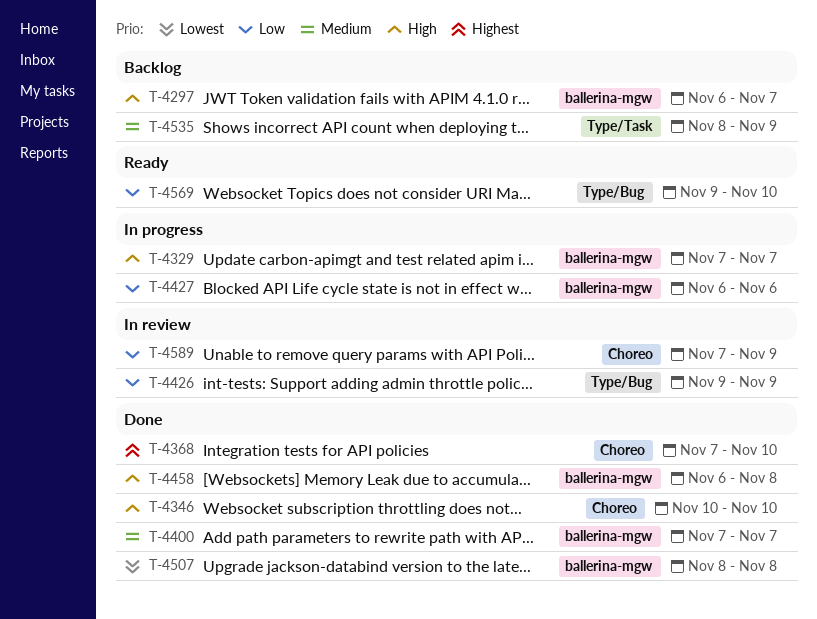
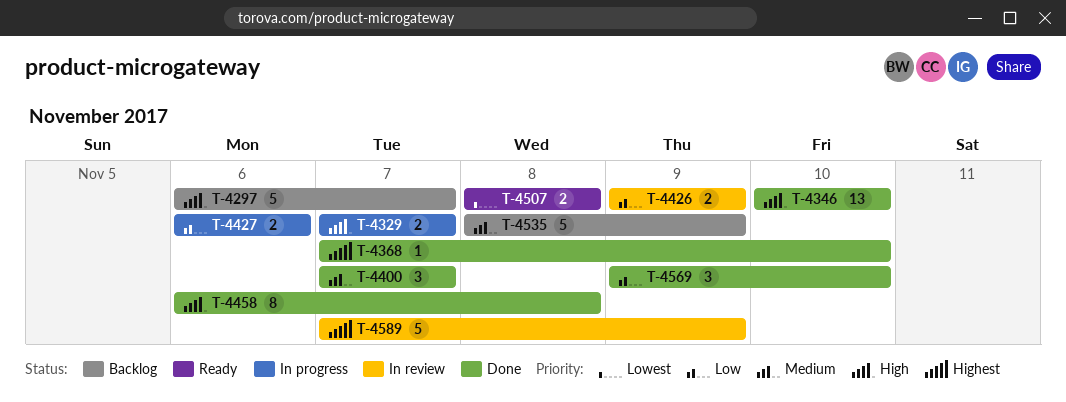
T-4507, status: Done -> Ready
T-4569, status: Ready -> Done
T-4589, priority: Low -> Highest

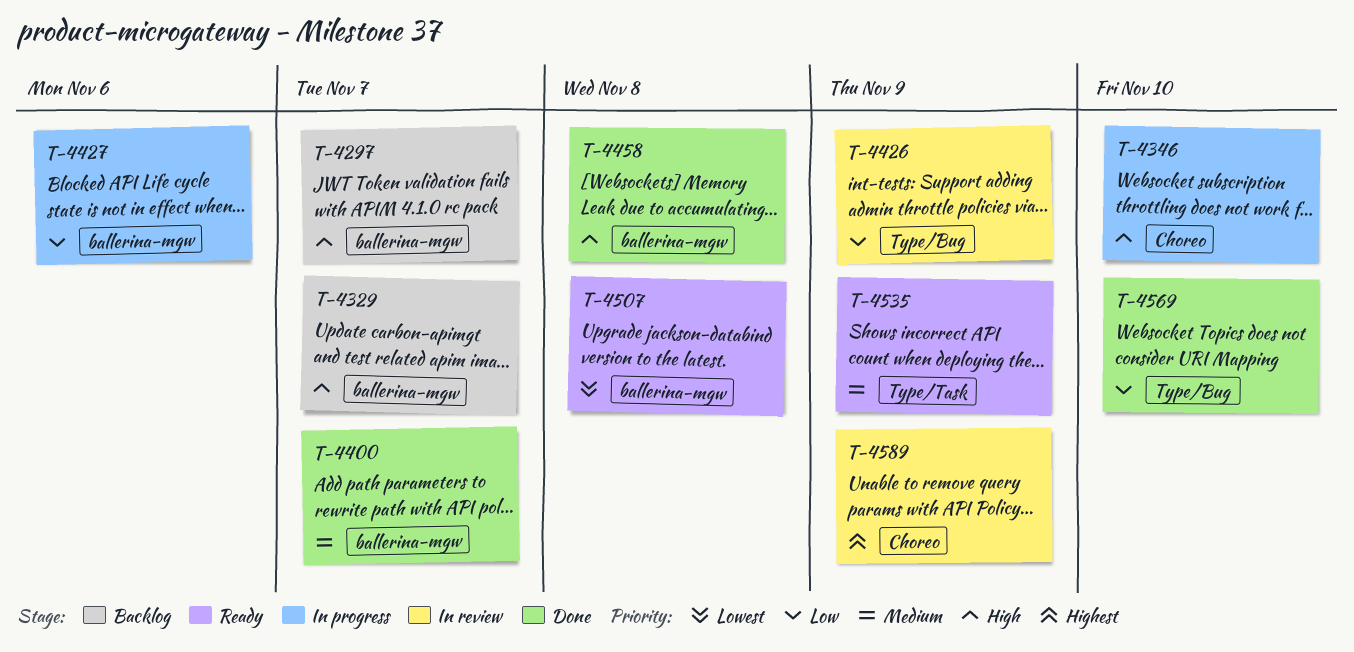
T-4329, status: In progress -> Backlog
T-4346, status: Done -> In progress
T-4368: present -> none
T-4535, status: Backlog -> Ready

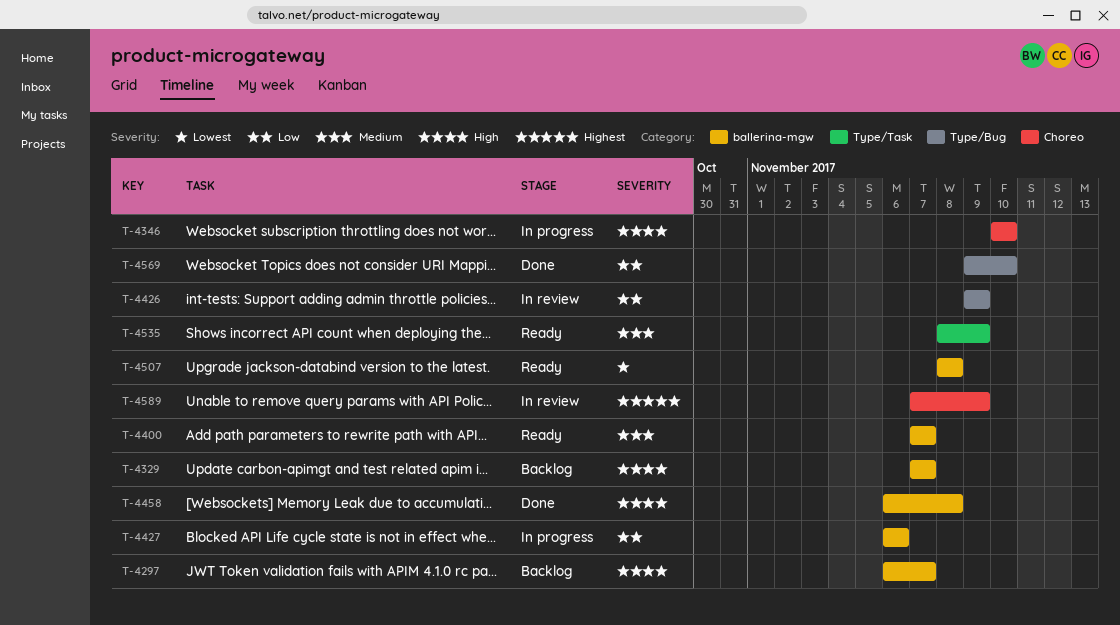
T-4400, status: Done -> Ready

